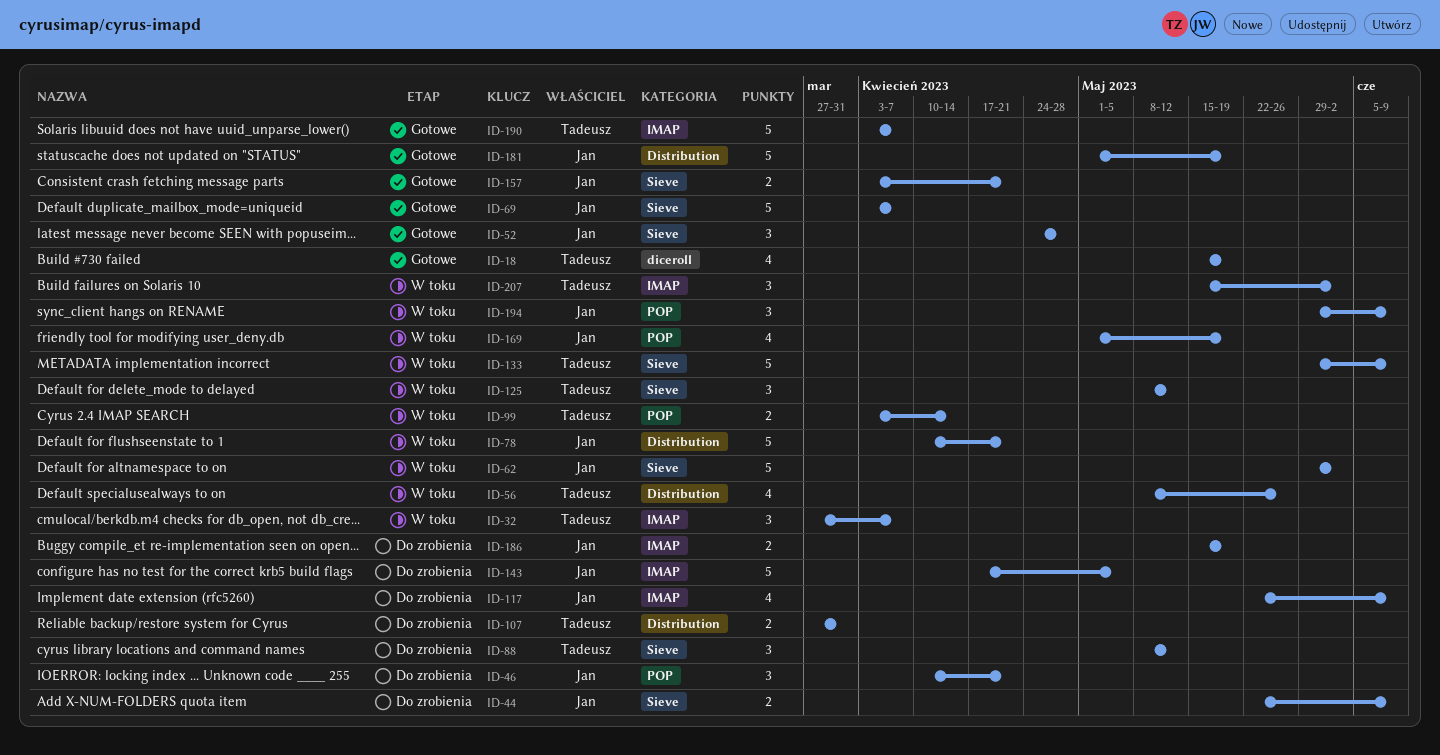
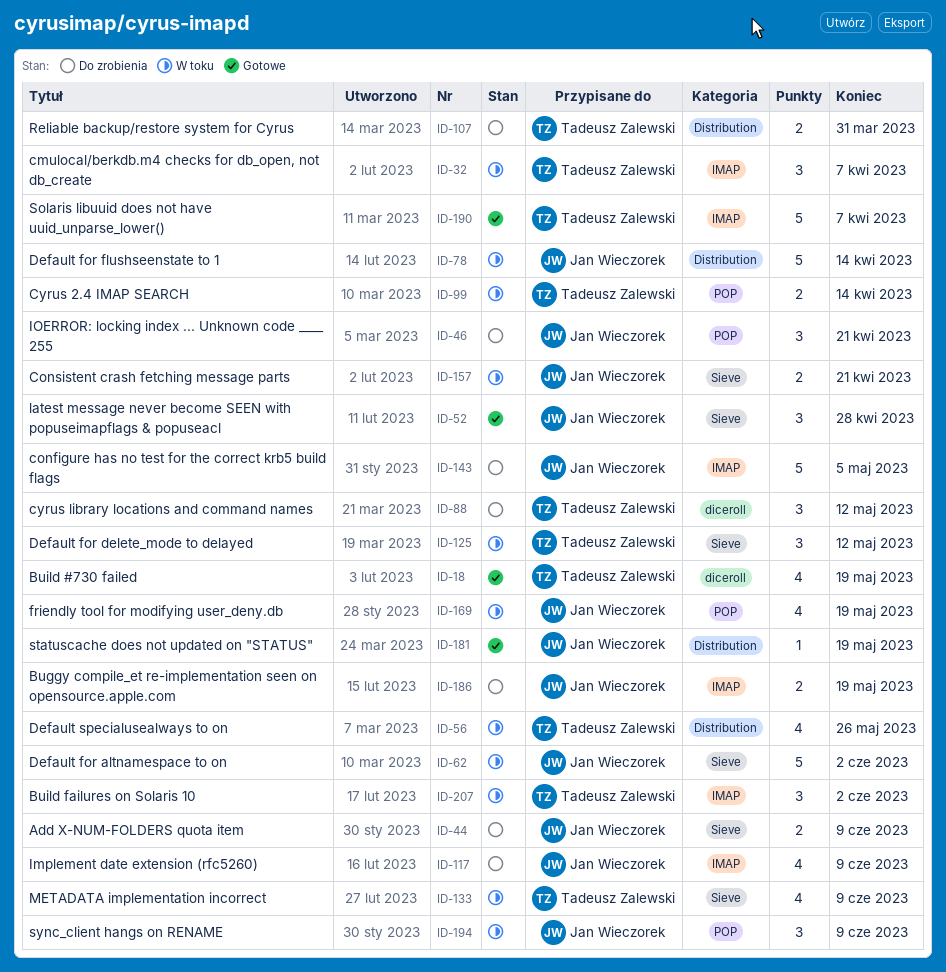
ID-69: present -> none
ID-78, due: Apr 21 -> Apr 14
ID-88, label: Sieve -> diceroll
ID-133, estimate: 5 -> 4
ID-157, status: Gotowe -> W toku
ID-181, estimate: 5 -> 1

